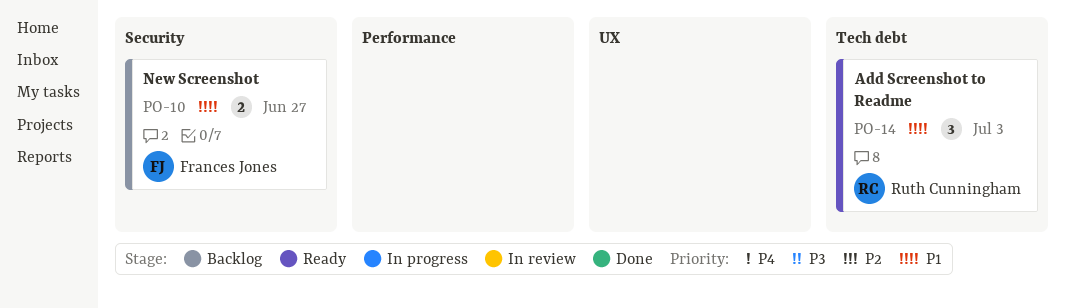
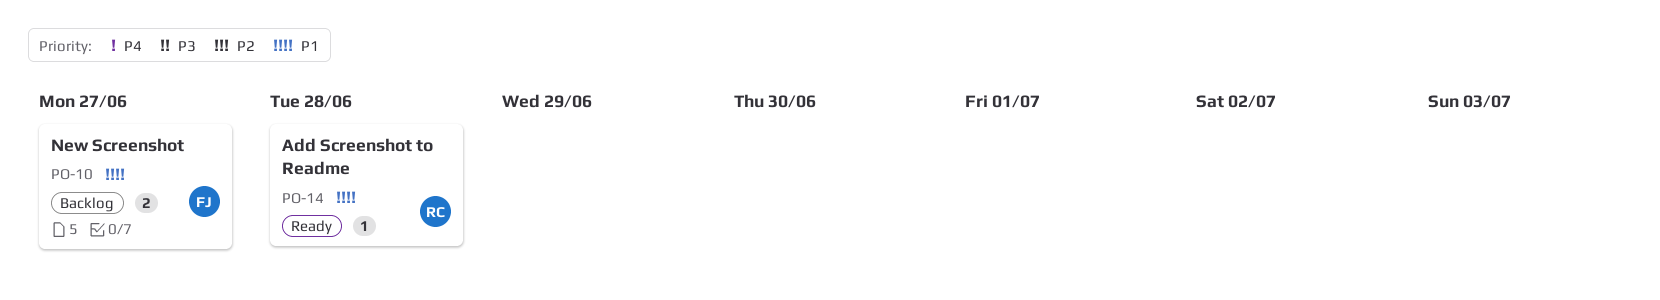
PO-14, estimate: 3 -> 1
PO-14, due: Jul 3 -> Jun 28

